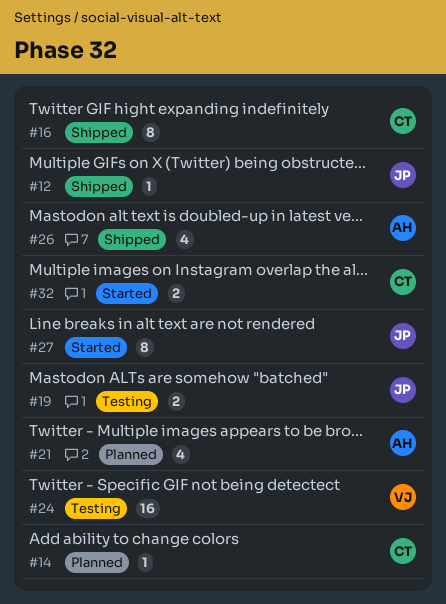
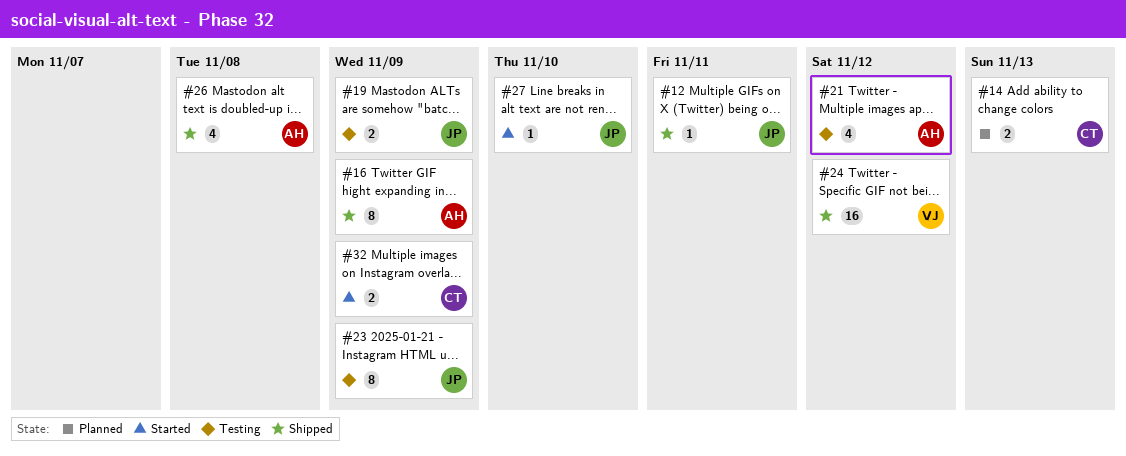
#14, estimate: 1 -> 2
#16, owner: CT -> AH
#21, status: Planned -> Testing
#23: none -> present
#24, status: Testing -> Shipped
#27, estimate: 8 -> 1

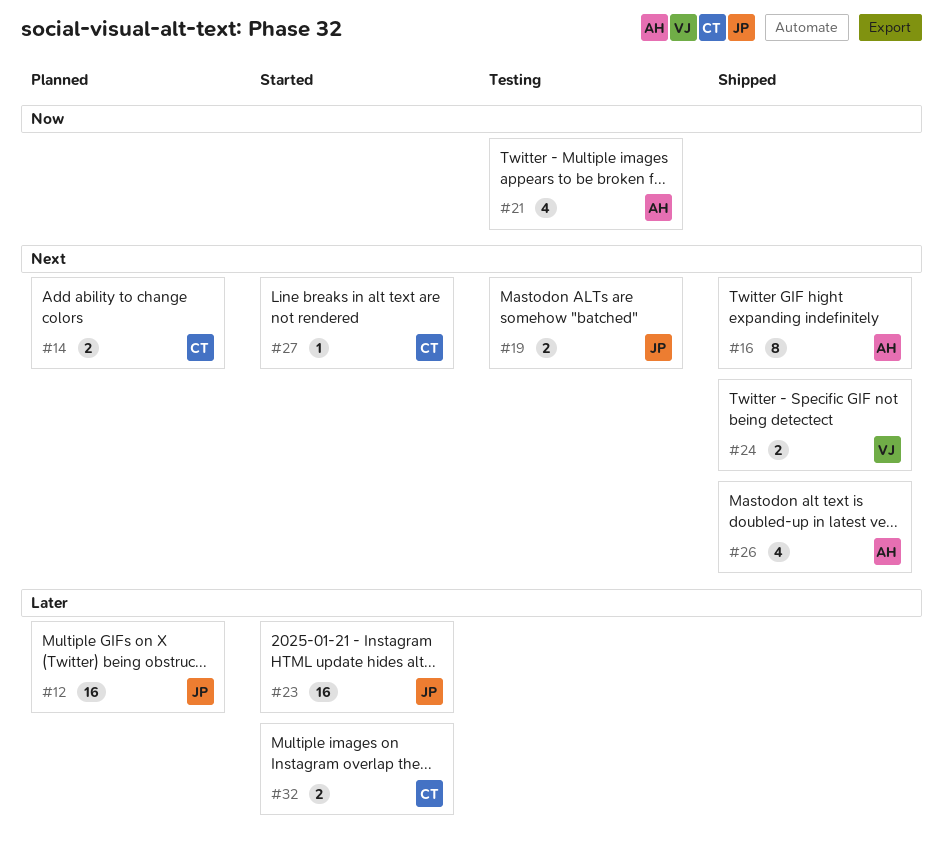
#12, status: Shipped -> Planned
#12, estimate: 1 -> 16
#23, status: Testing -> Started
#23, estimate: 8 -> 16
#24, estimate: 16 -> 2
#27, owner: JP -> CT

